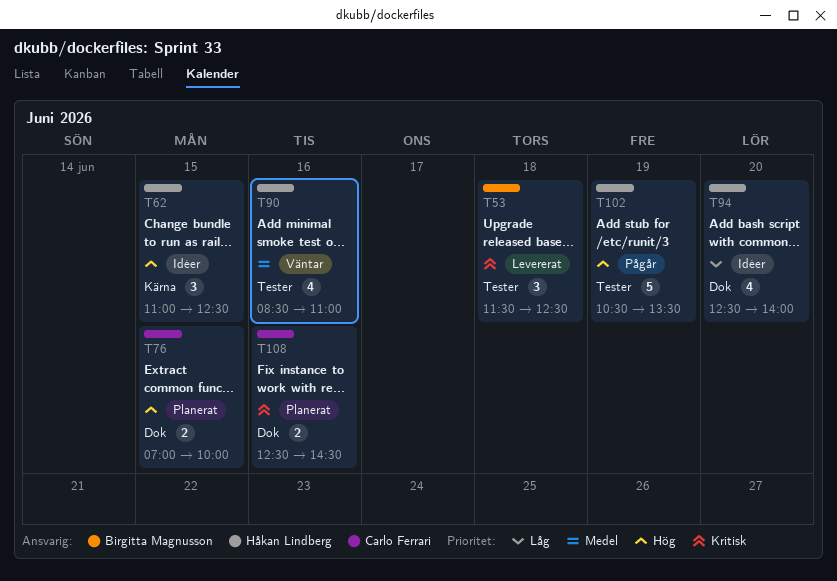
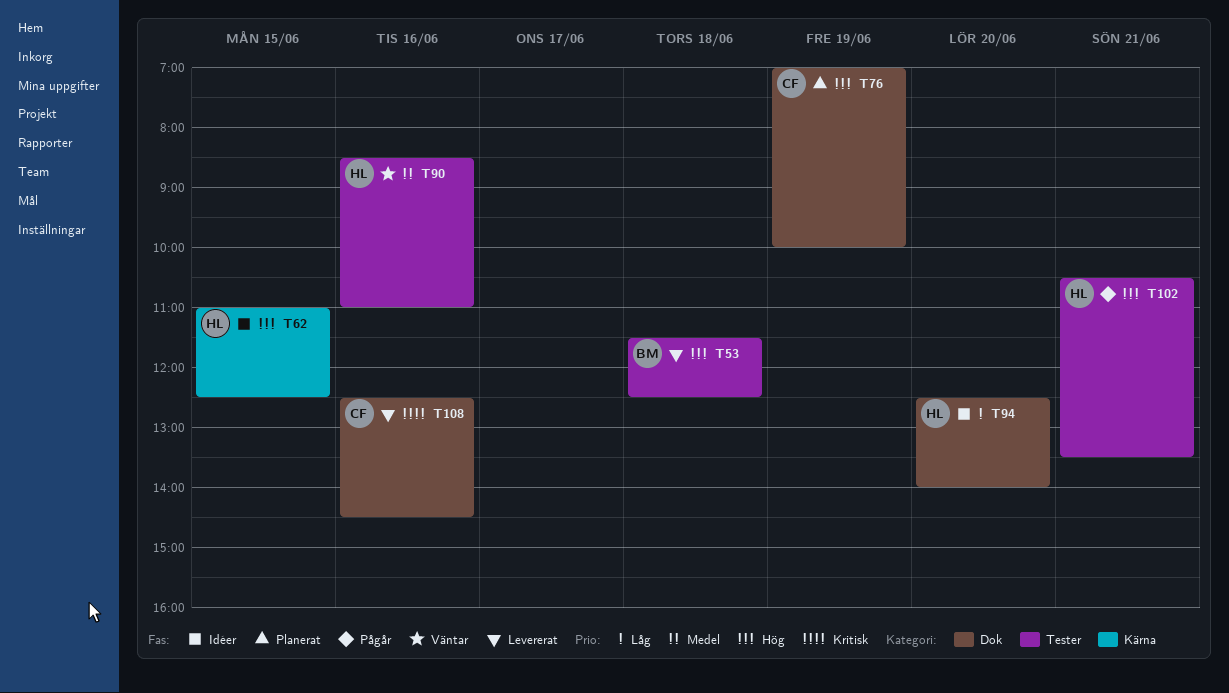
T53, priority: Kritisk -> Hög
T76, day: Jun 15 -> Jun 19
T102, day: Jun 19 -> Jun 21
T108, status: Planerat -> Levererat

